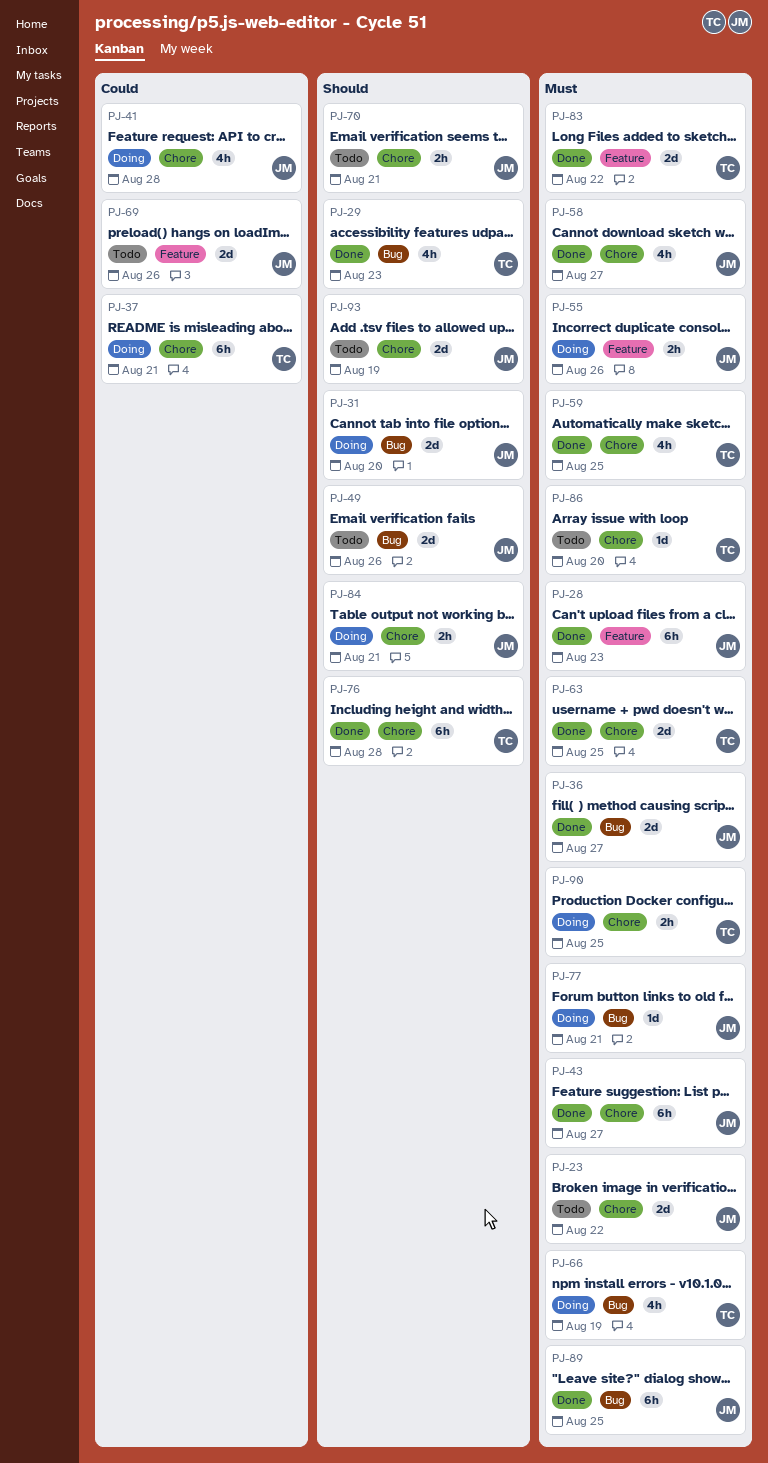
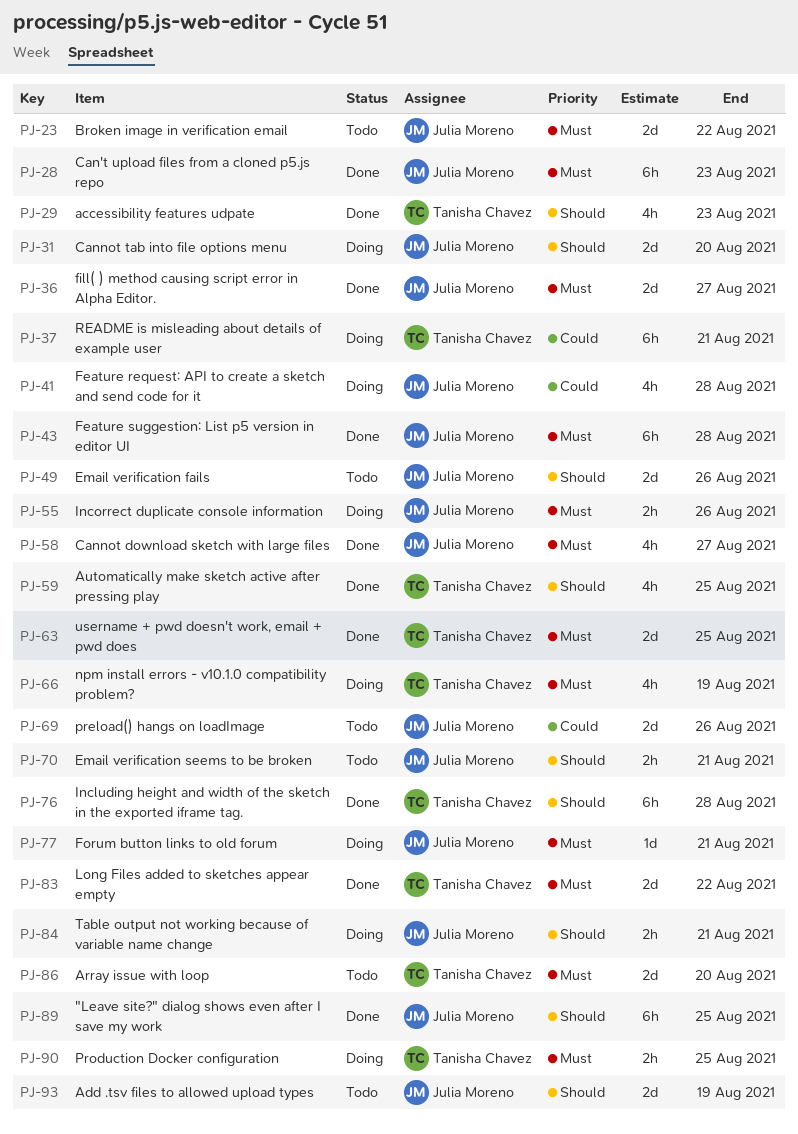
PJ-43, due: Aug 27 -> Aug 28
PJ-59, priority: Must -> Should
PJ-86, estimate: 1d -> 2d
PJ-89, priority: Must -> Should

